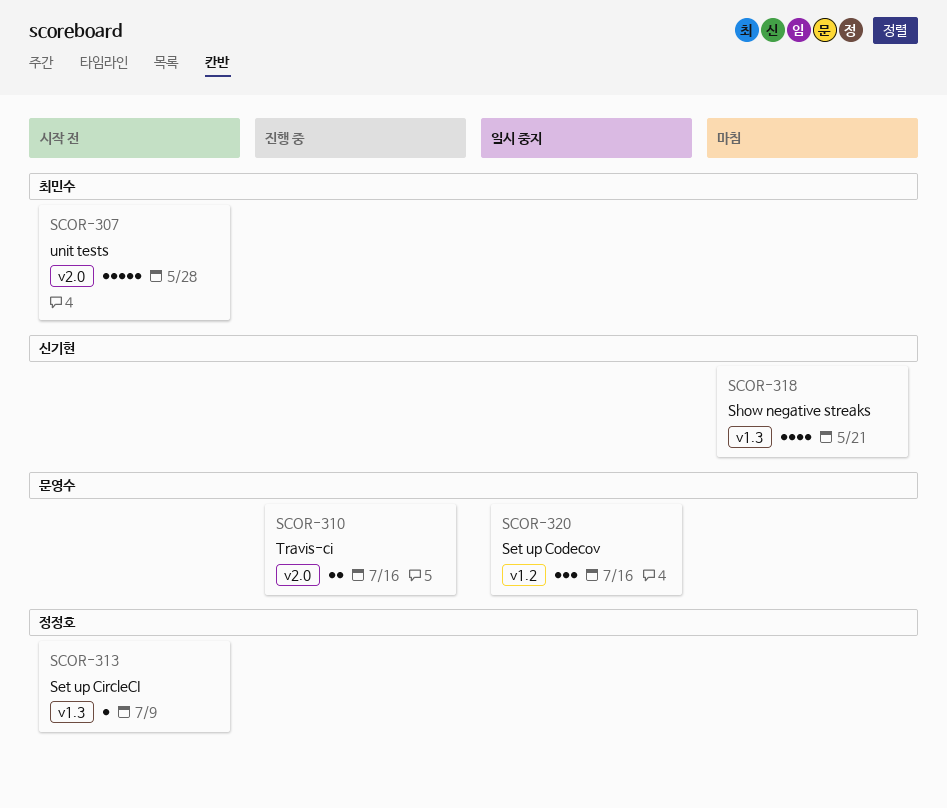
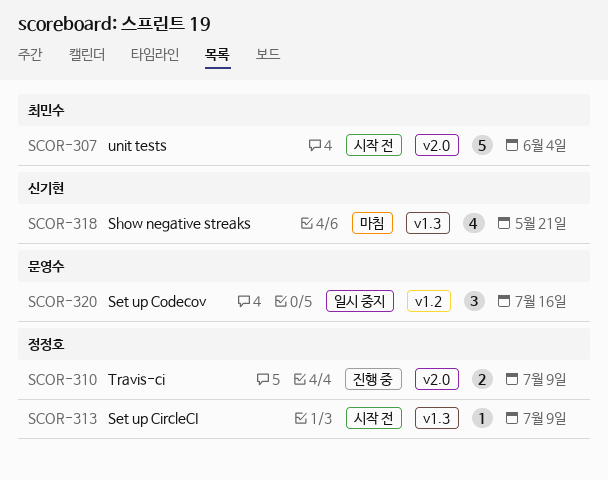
SCOR-307, due: May 28 -> Jun 4
SCOR-310, owner: 문영수 -> 정정호
SCOR-310, due: Jul 16 -> Jul 9

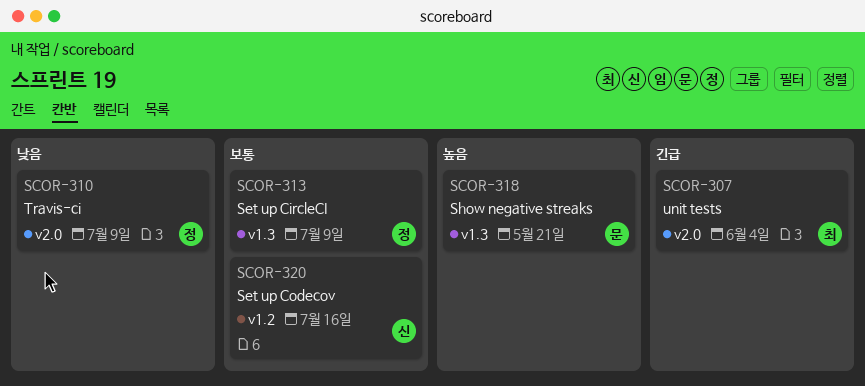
SCOR-318, owner: 신기현 -> 문영수
SCOR-320, owner: 문영수 -> 신기현

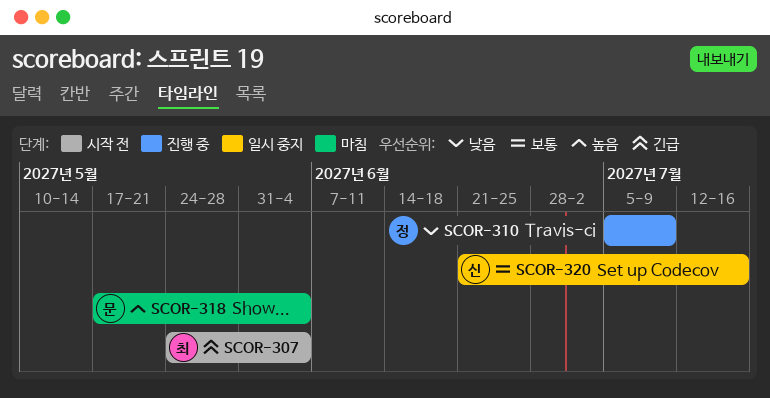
SCOR-313: present -> none
SCOR-318, due: May 21 -> Jun 4

